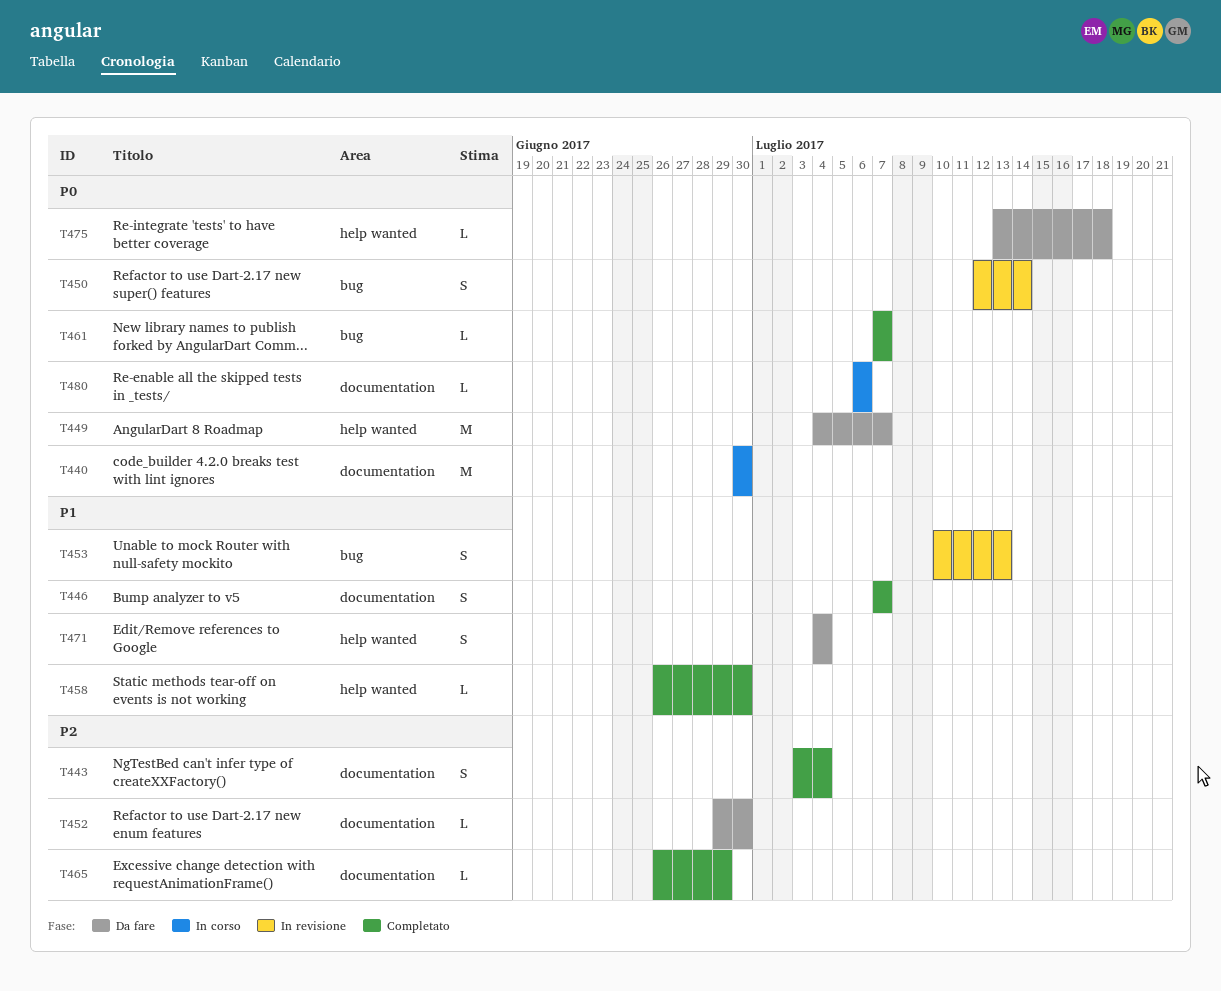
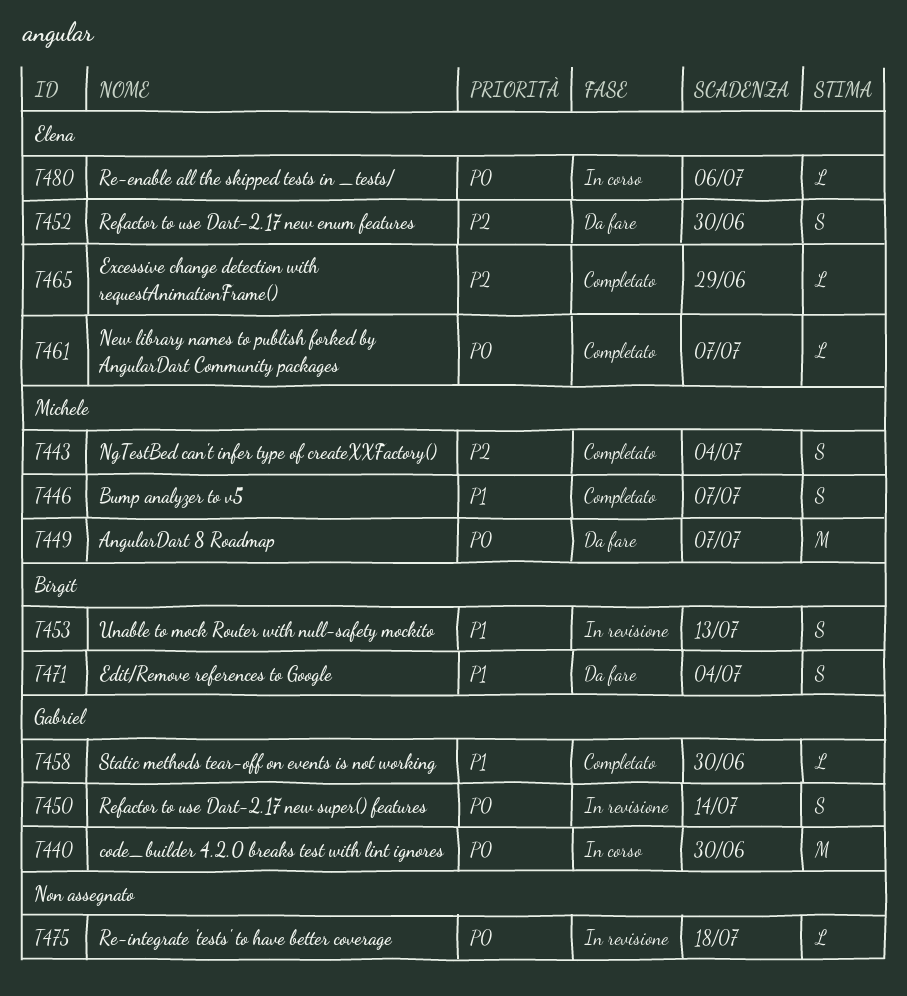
T452, estimate: L -> S
T475, status: Da fare -> In revisione

